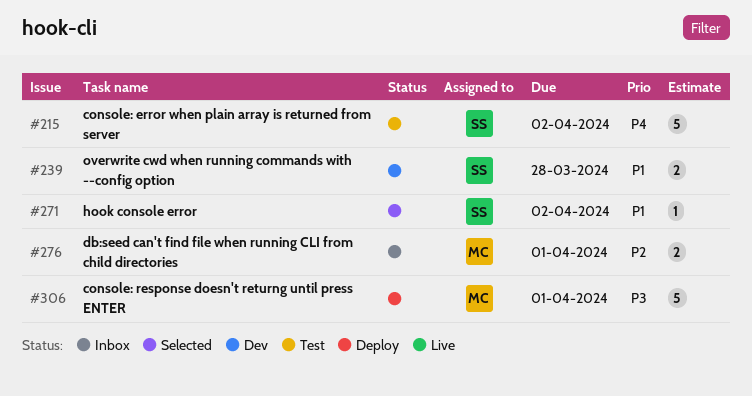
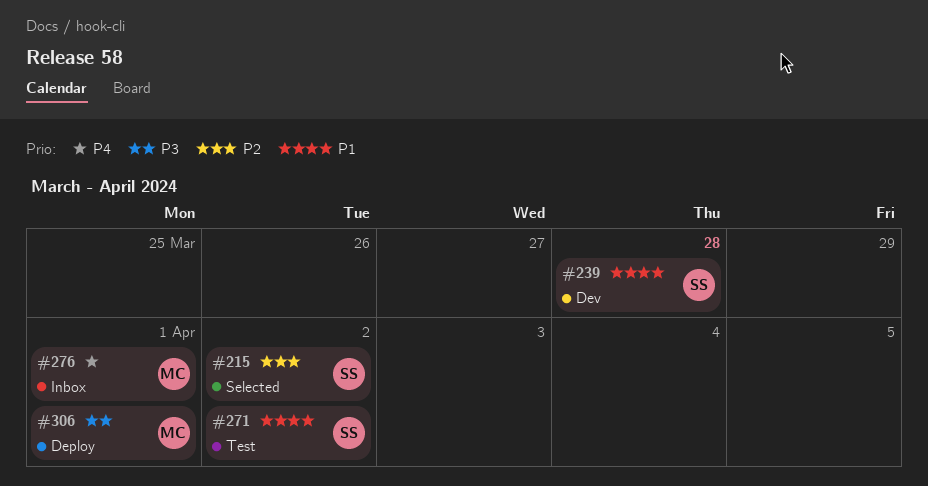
#215, status: Test -> Selected
#215, priority: P4 -> P2
#271, status: Selected -> Test
#276, priority: P2 -> P4

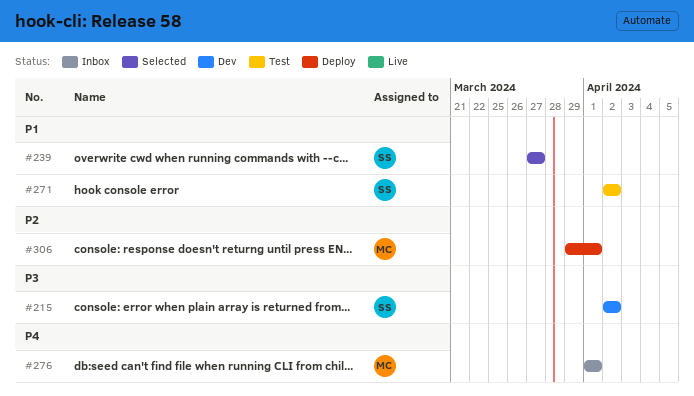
#215, status: Selected -> Dev
#215, priority: P2 -> P3
#239, status: Dev -> Selected
#239, due: Mar 28 -> Mar 27
#306, priority: P3 -> P2

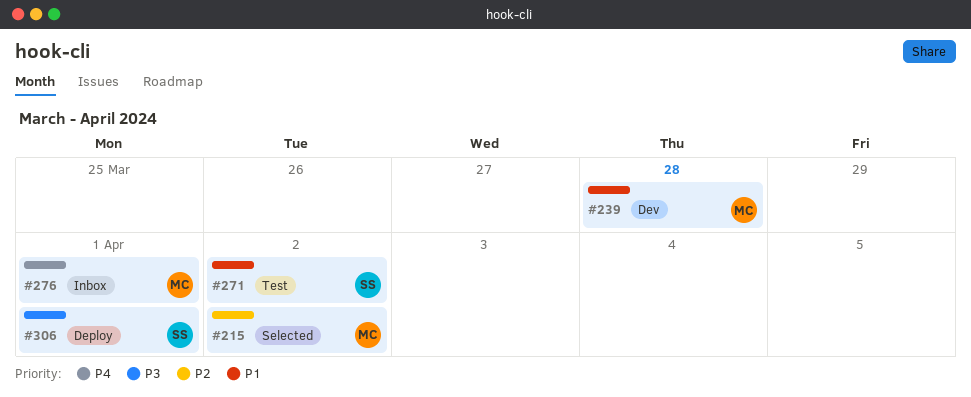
#215, status: Dev -> Selected
#215, owner: SS -> MC
#215, priority: P3 -> P2
#239, status: Selected -> Dev
#239, owner: SS -> MC
#239, due: Mar 27 -> Mar 28
#306, owner: MC -> SS
#306, priority: P2 -> P3

